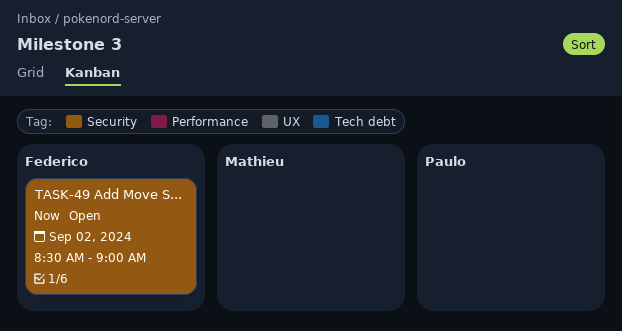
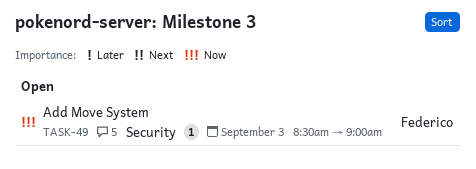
TASK-49, day: Sep 2 -> Sep 3

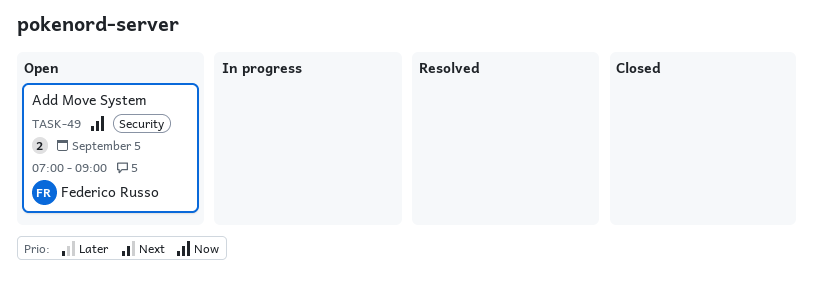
TASK-49, estimate: 1 -> 2
TASK-49, day: Sep 3 -> Sep 5
TASK-49, begins: 08:30 -> 07:00

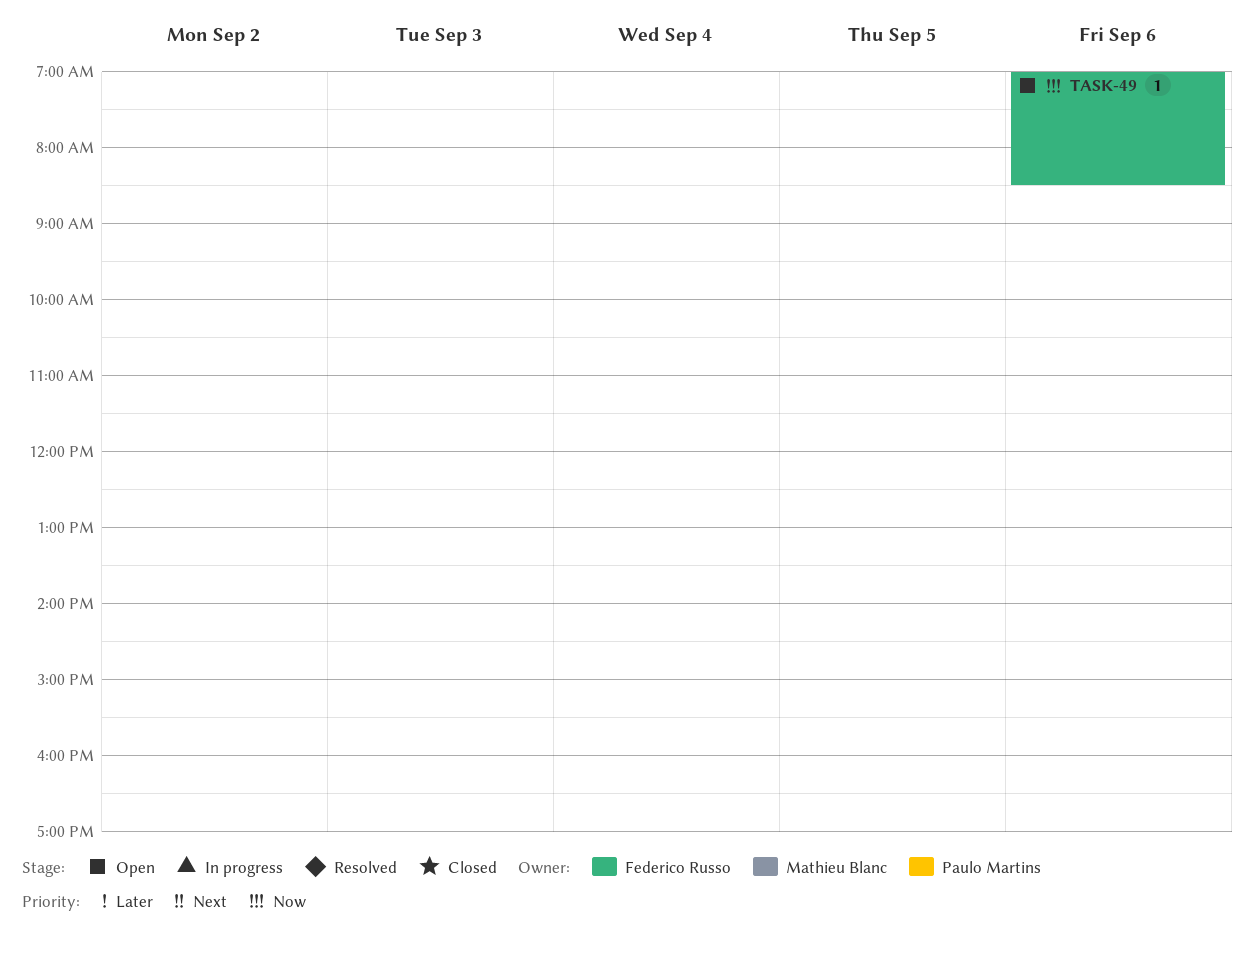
TASK-49, estimate: 2 -> 1
TASK-49, day: Sep 5 -> Sep 6
TASK-49, ends: 09:00 -> 08:30

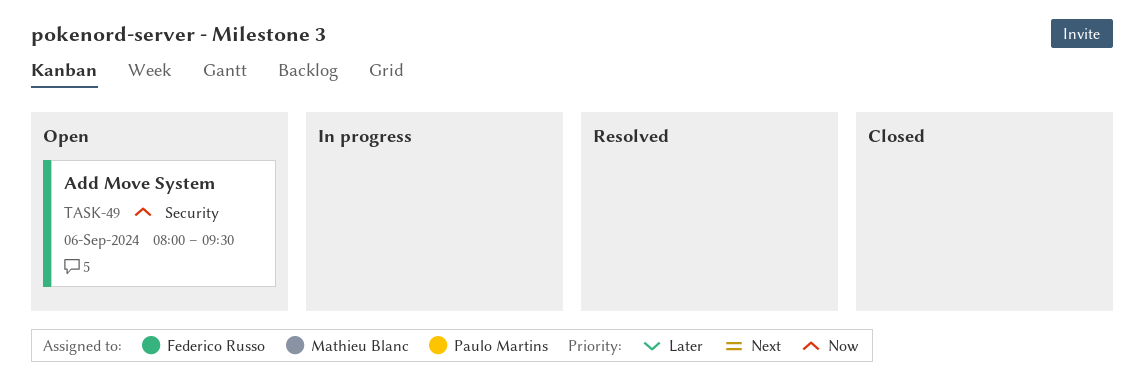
TASK-49, begins: 07:00 -> 08:00
TASK-49, ends: 08:30 -> 09:30

